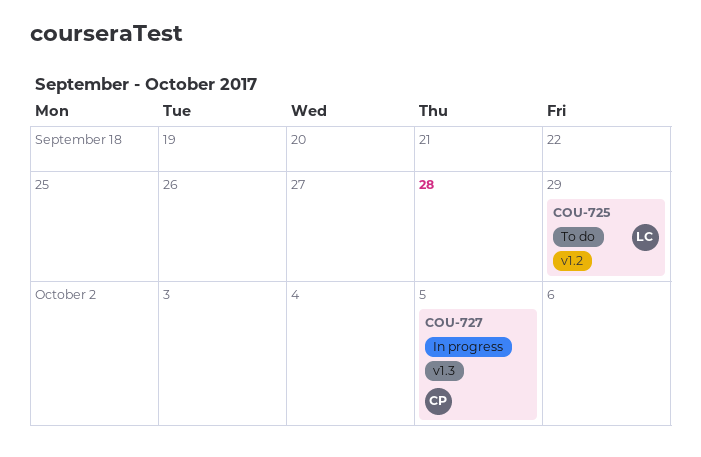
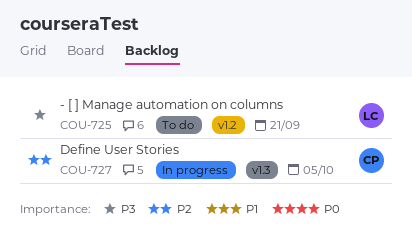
COU-725, due: Sep 29 -> Sep 21

